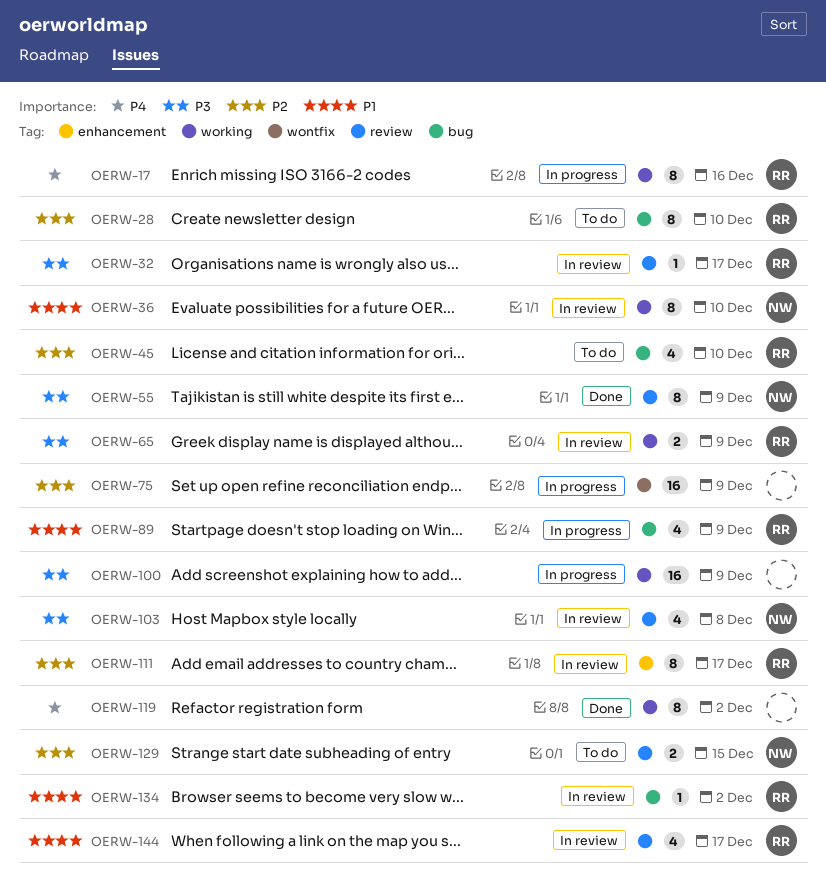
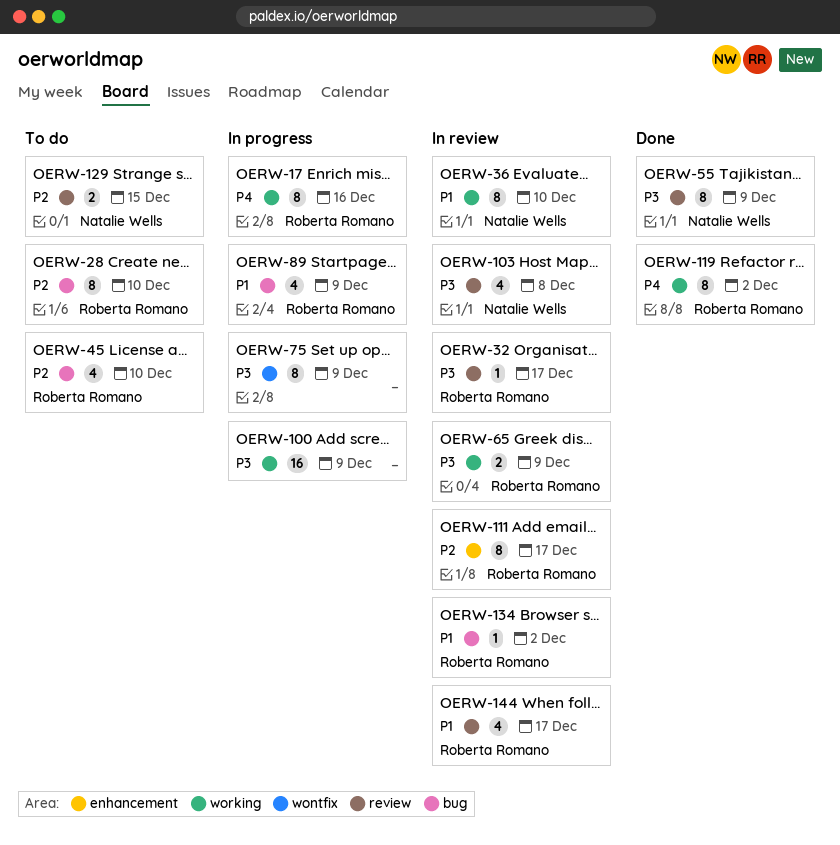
OERW-75, priority: P2 -> P3
OERW-75, estimate: 16 -> 8
OERW-119, owner: none -> Roberta Romano

